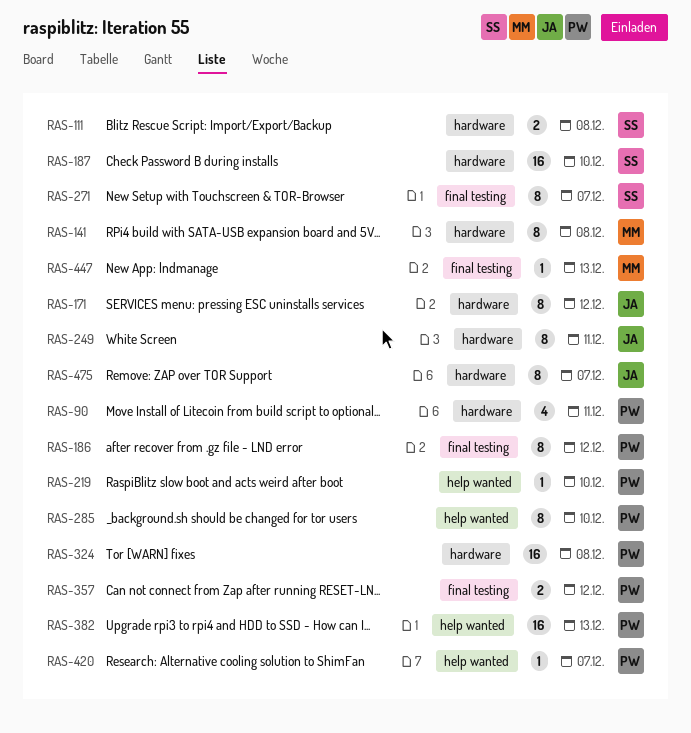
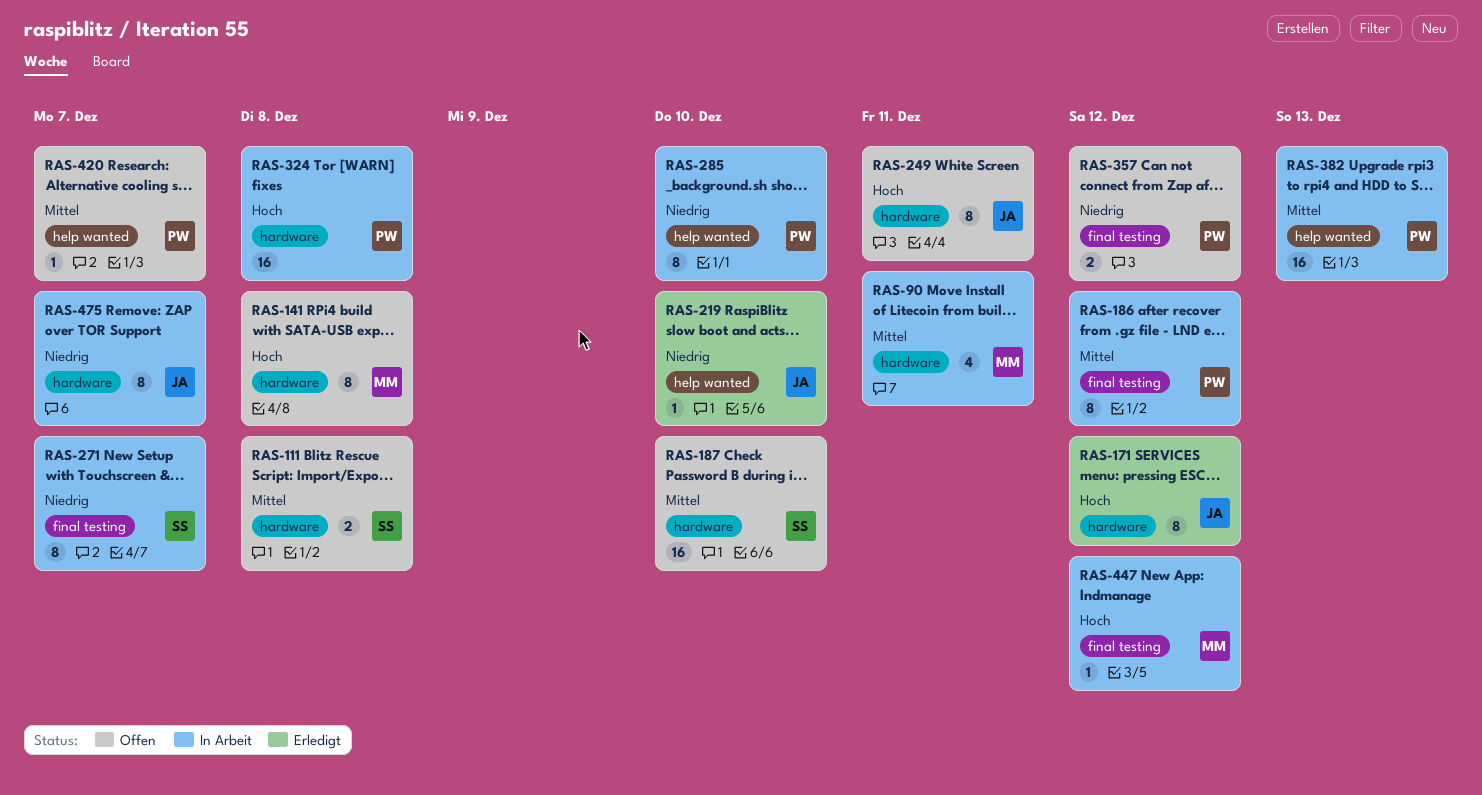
RAS-90, owner: PW -> MM
RAS-219, owner: PW -> JA
RAS-447, due: Dec 13 -> Dec 12

